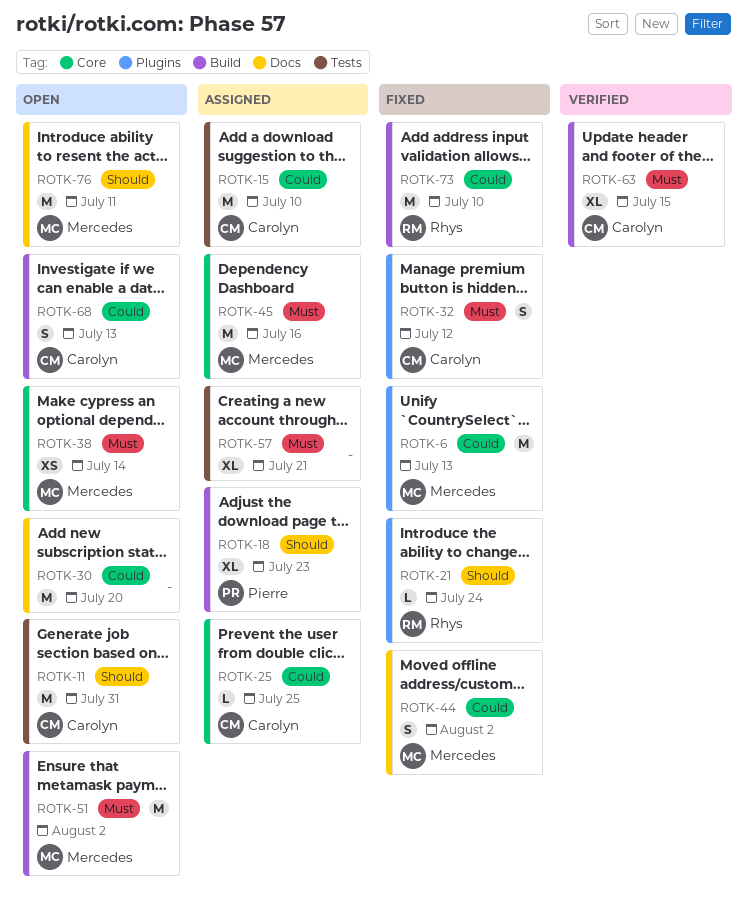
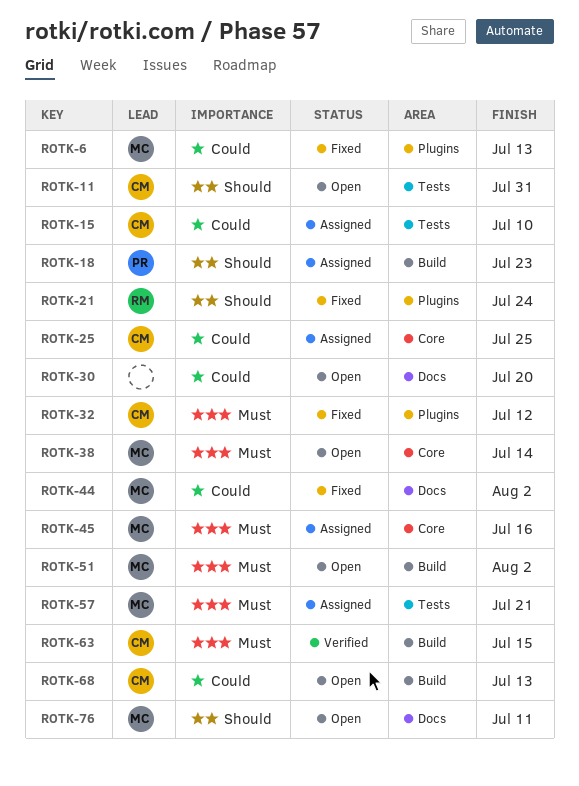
ROTK-57, owner: none -> Mercedes
ROTK-73: present -> none

